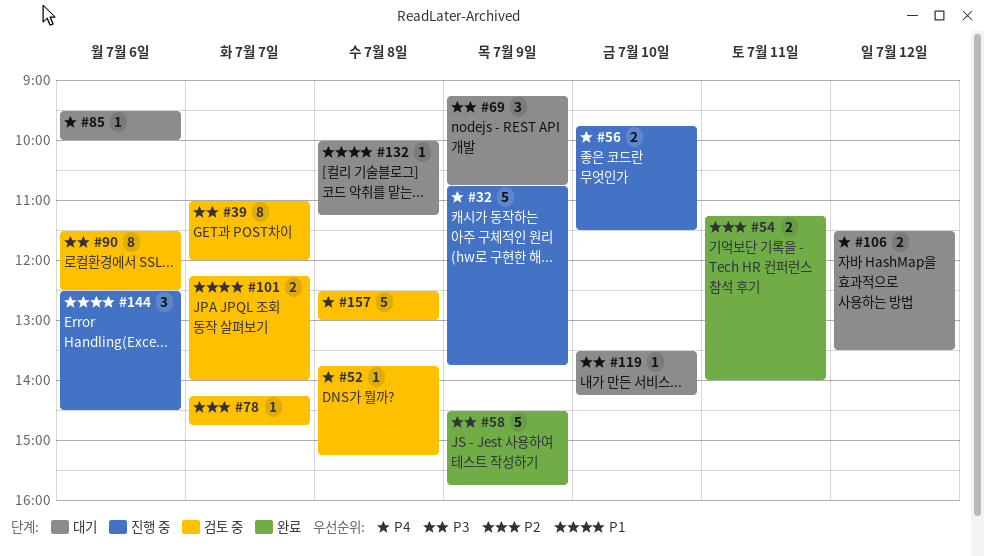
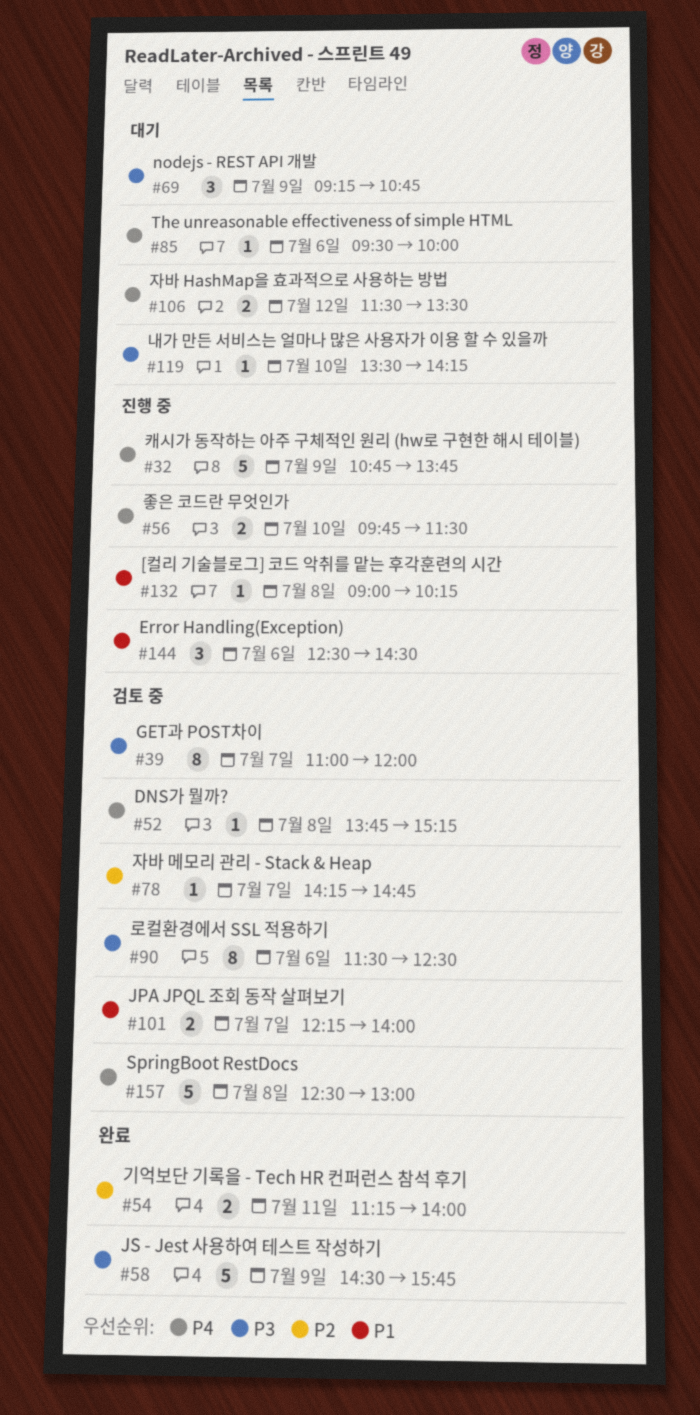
#132, status: 대기 -> 진행 중
#132, begins: 10:00 -> 09:00
#132, ends: 11:15 -> 10:15

